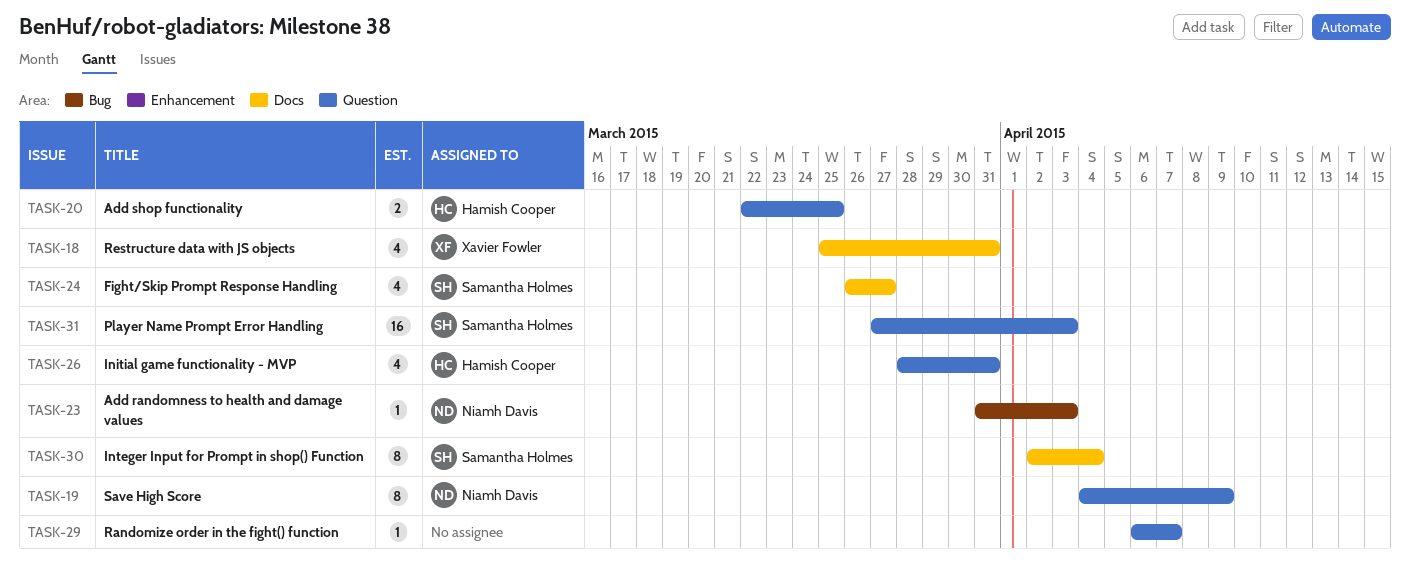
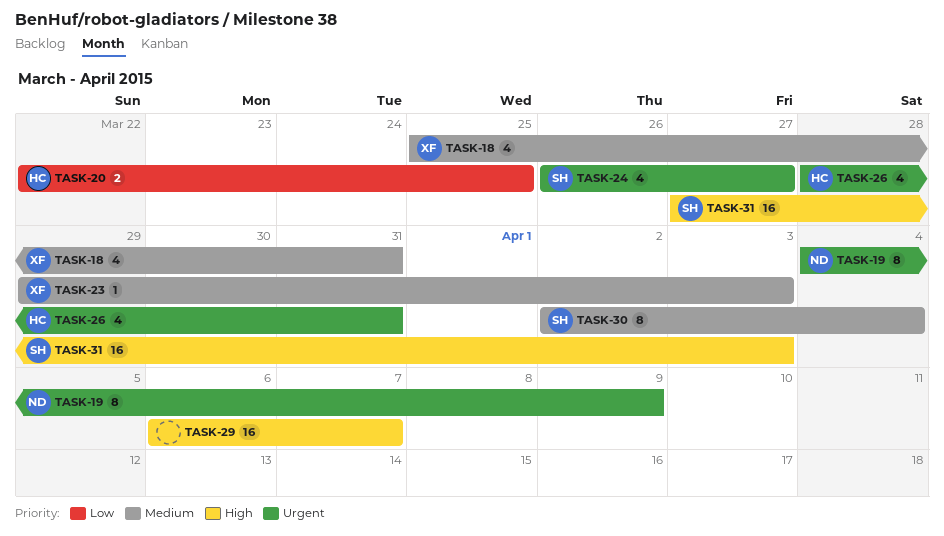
TASK-23, owner: Niamh Davis -> Xavier Fowler
TASK-23, start: Mar 31 -> Mar 29
TASK-29, estimate: 1 -> 16

